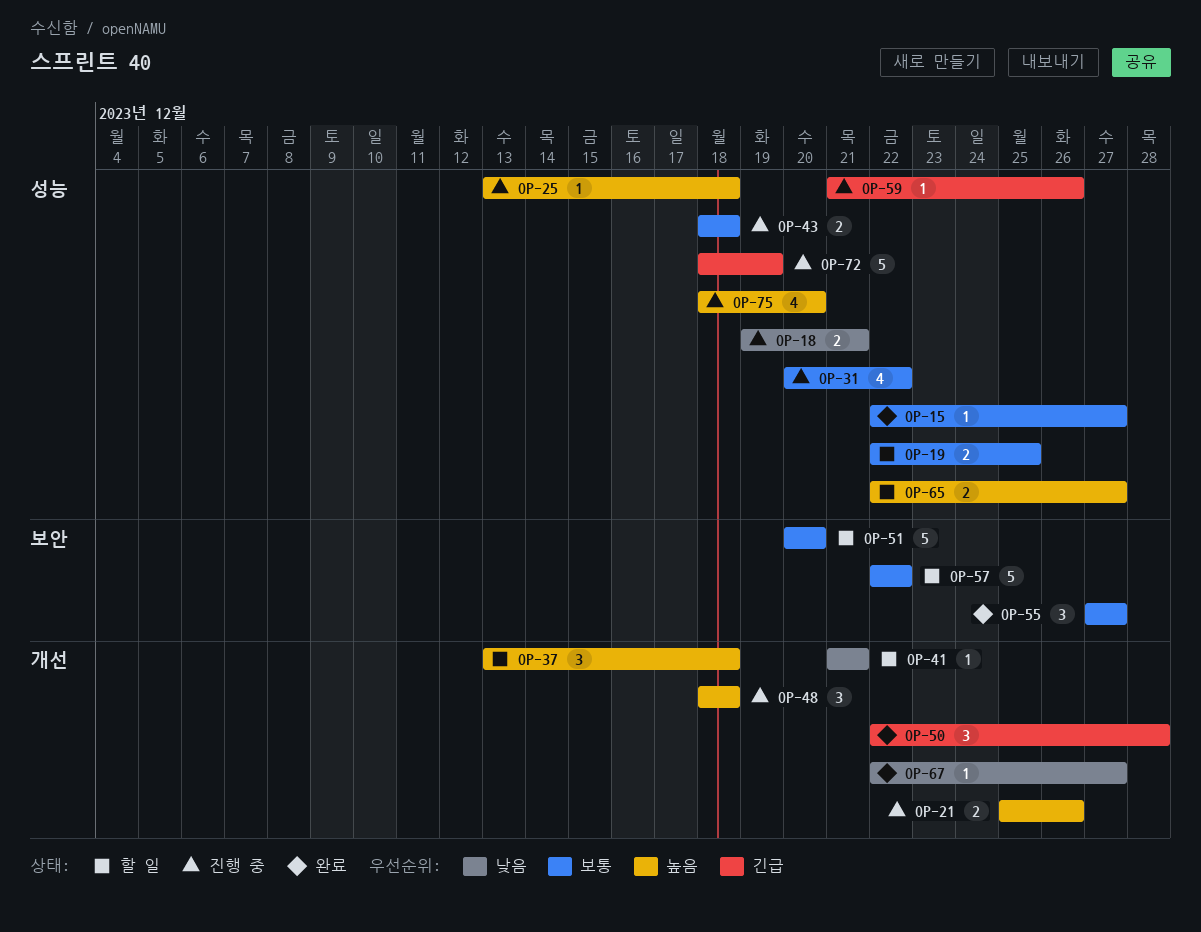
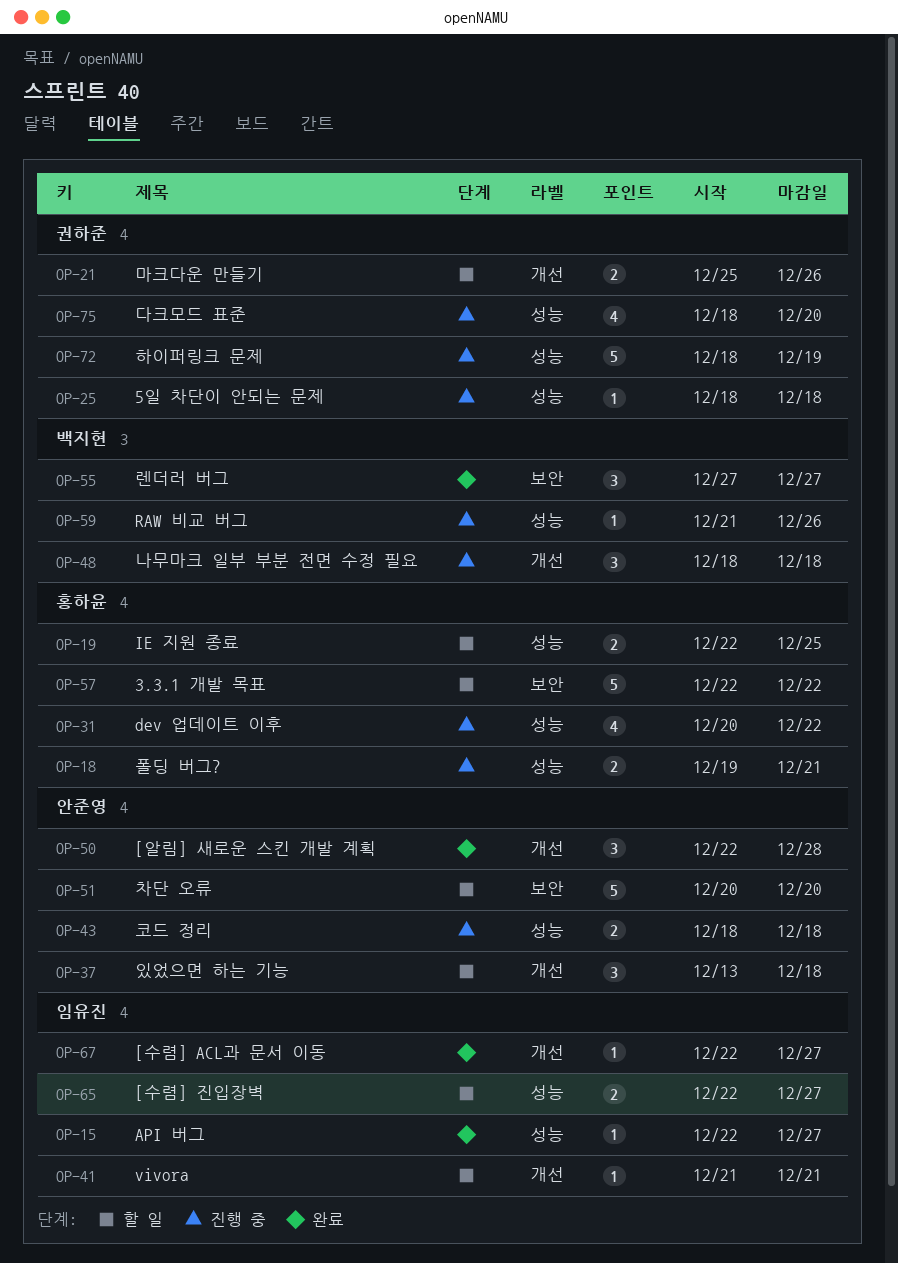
OP-21, status: 진행 중 -> 할 일
OP-25, start: Dec 13 -> Dec 18

